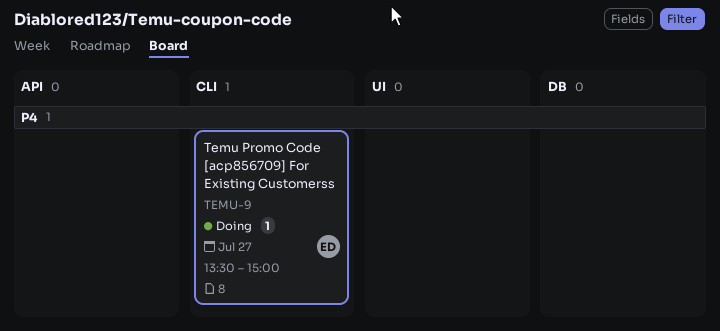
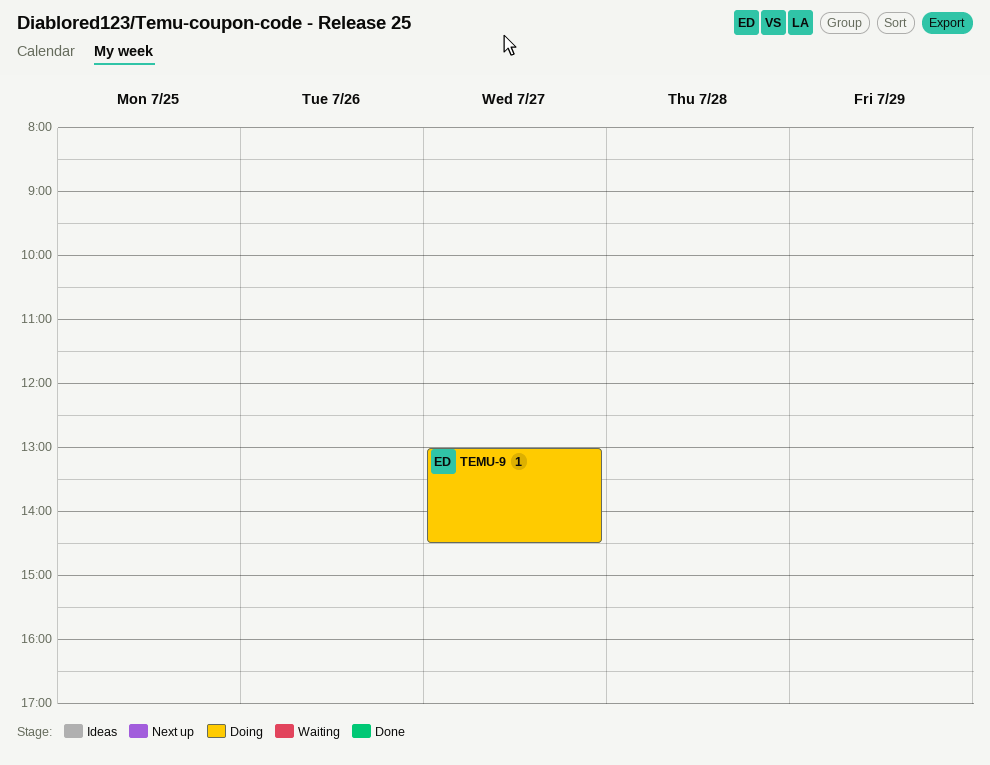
TEMU-9, begins: 13:30 -> 13:00
TEMU-9, ends: 15:00 -> 14:30

